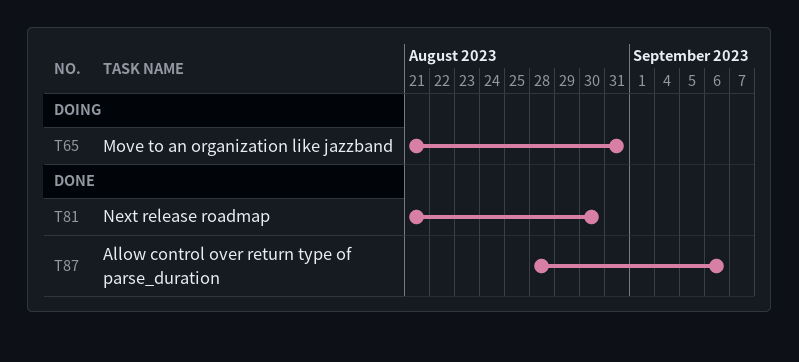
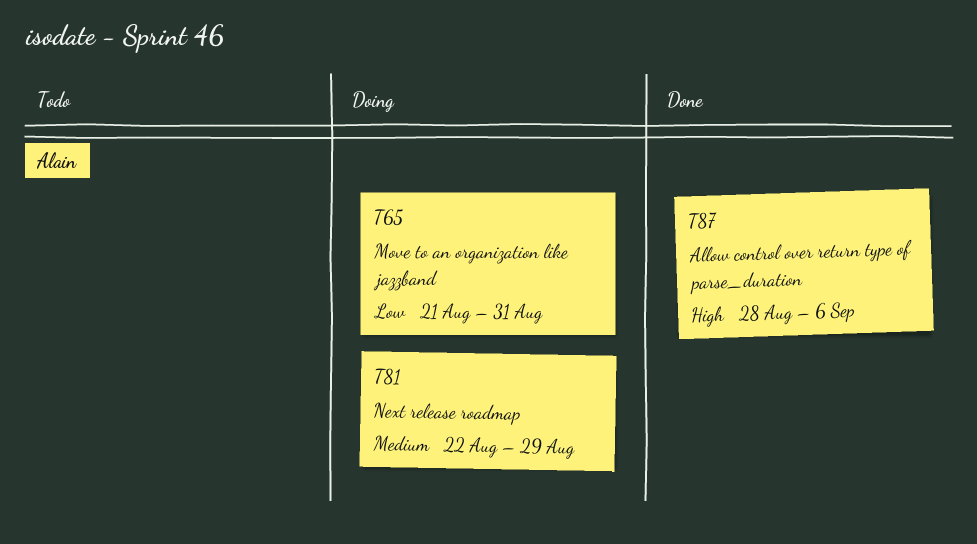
T81, status: Done -> Doing
T81, start: Aug 21 -> Aug 22
T81, due: Aug 30 -> Aug 29

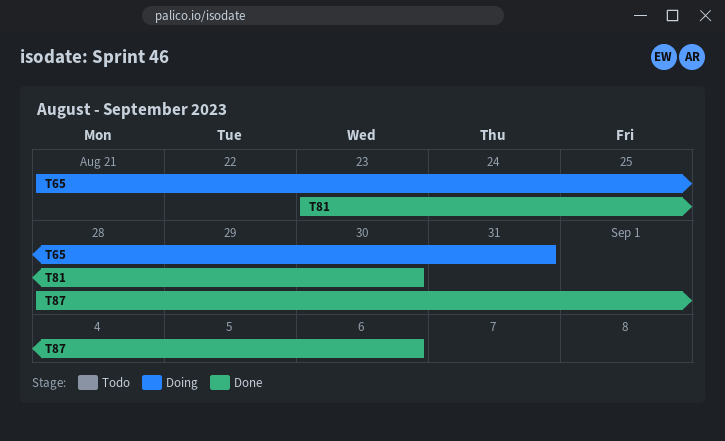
T81, status: Doing -> Done
T81, start: Aug 22 -> Aug 23
T81, due: Aug 29 -> Aug 30

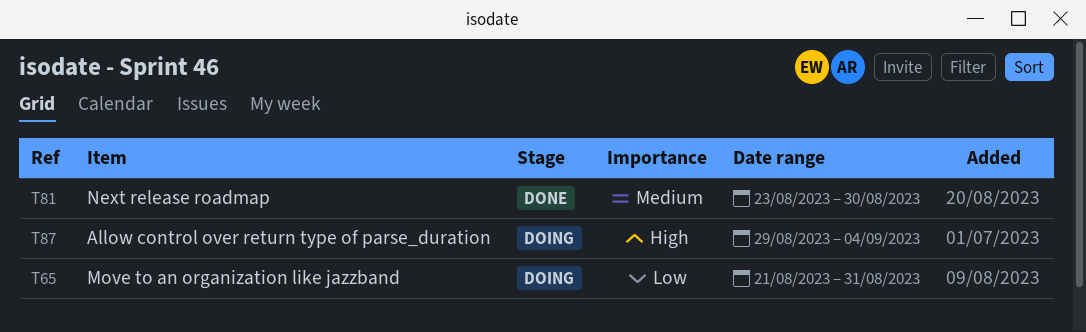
T87, status: Done -> Doing
T87, start: Aug 28 -> Aug 29
T87, due: Sep 6 -> Sep 4

